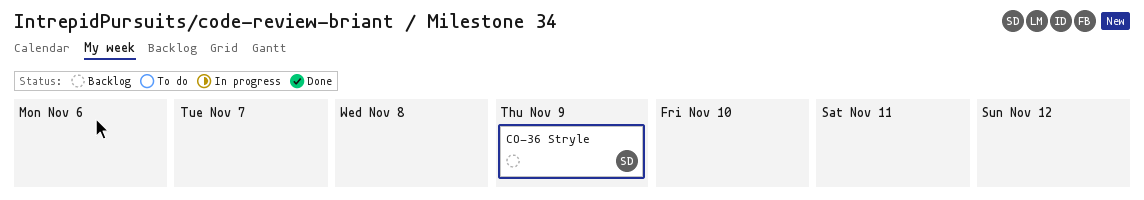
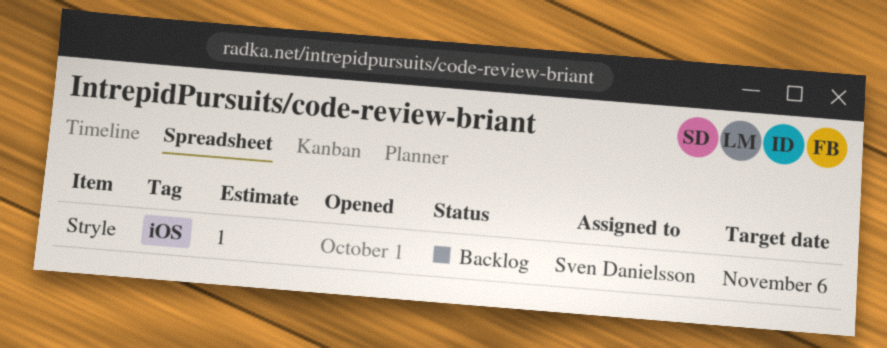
Stryle, due: Nov 9 -> Nov 6

